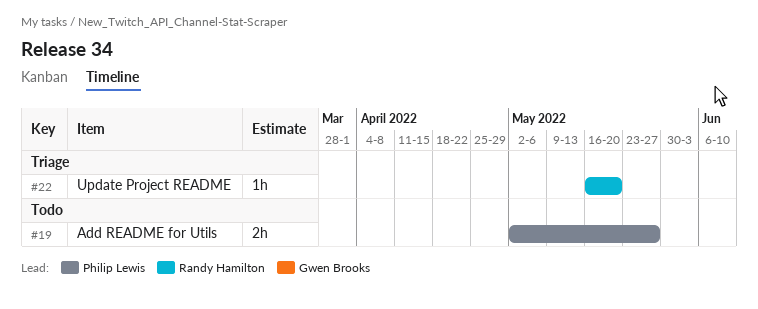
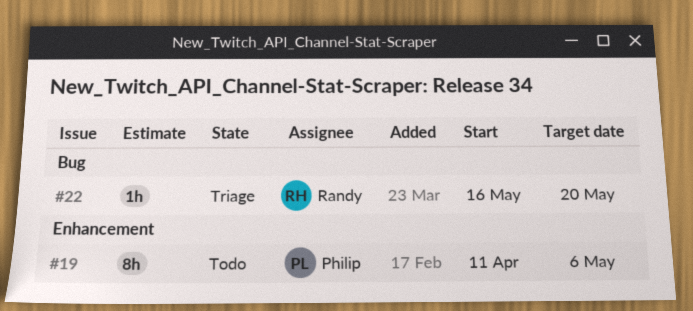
#19, estimate: 2h -> 8h
#19, start: May 2 -> Apr 11
#19, due: May 27 -> May 6

